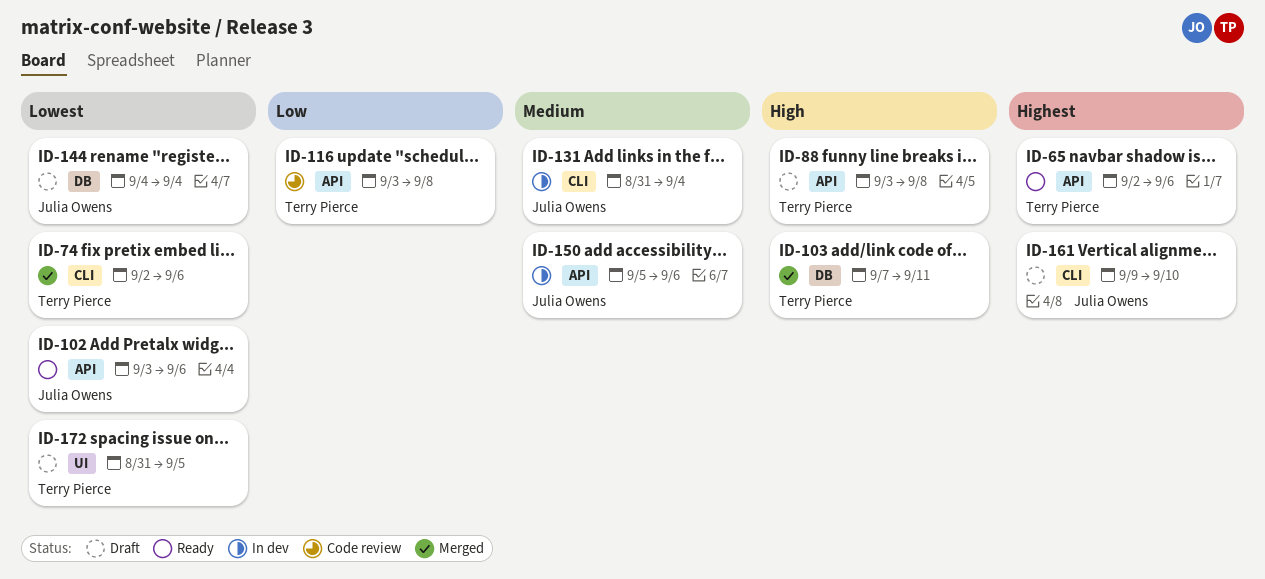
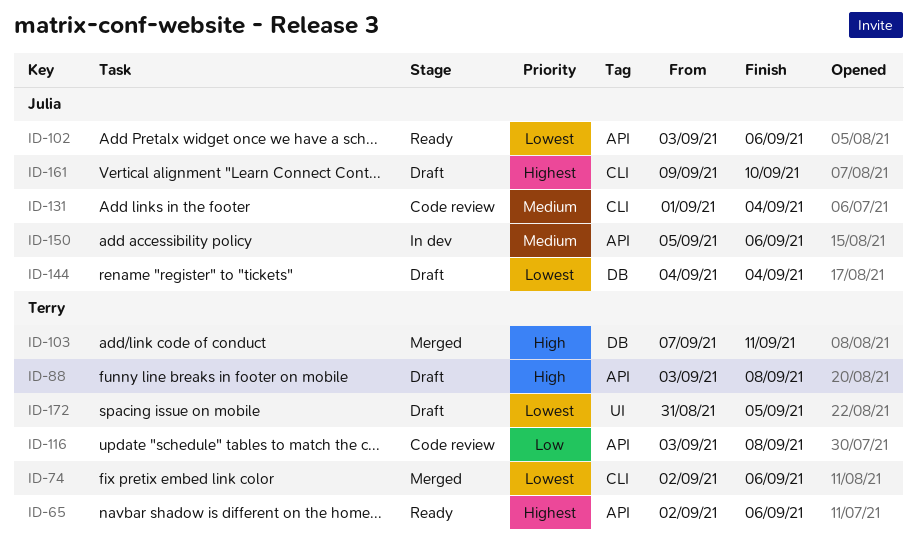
ID-131, status: In dev -> Code review
ID-131, start: Aug 31 -> Sep 1

